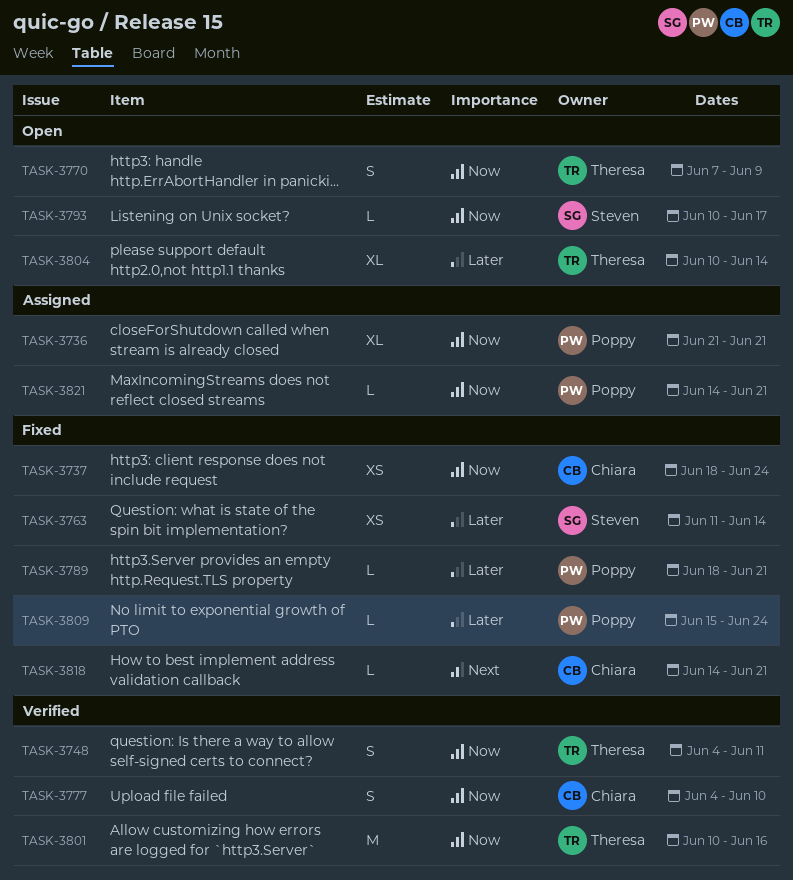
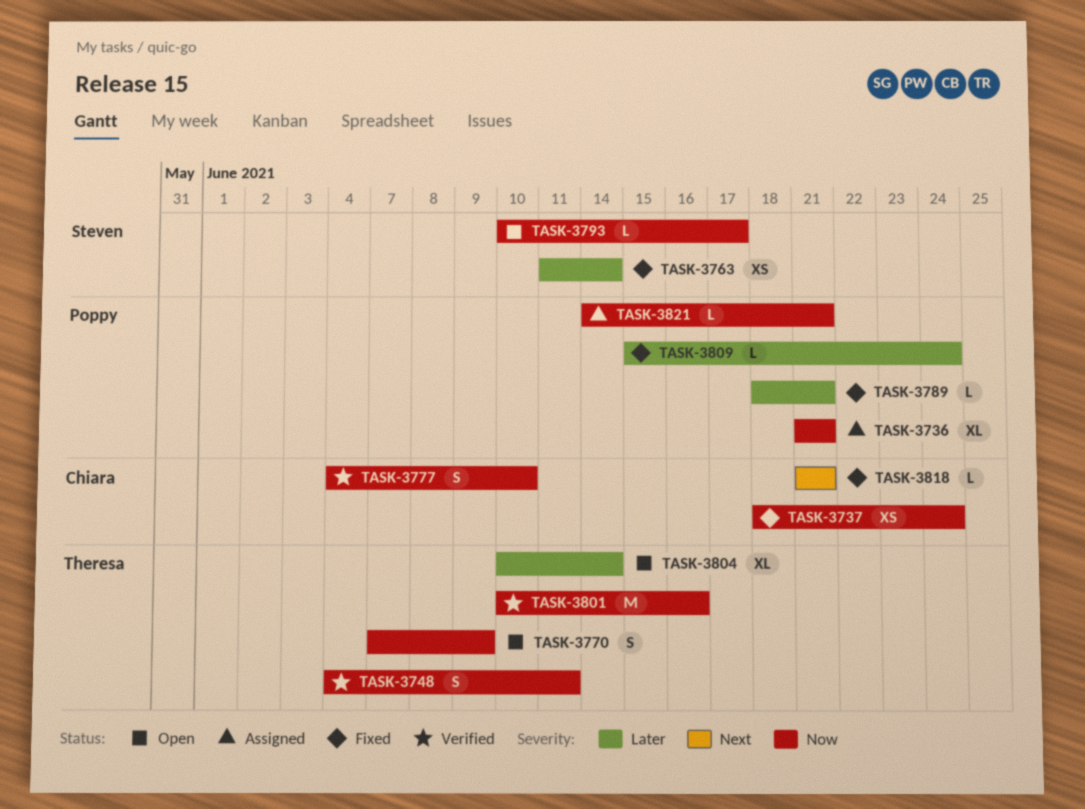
TASK-3818, start: Jun 14 -> Jun 21

